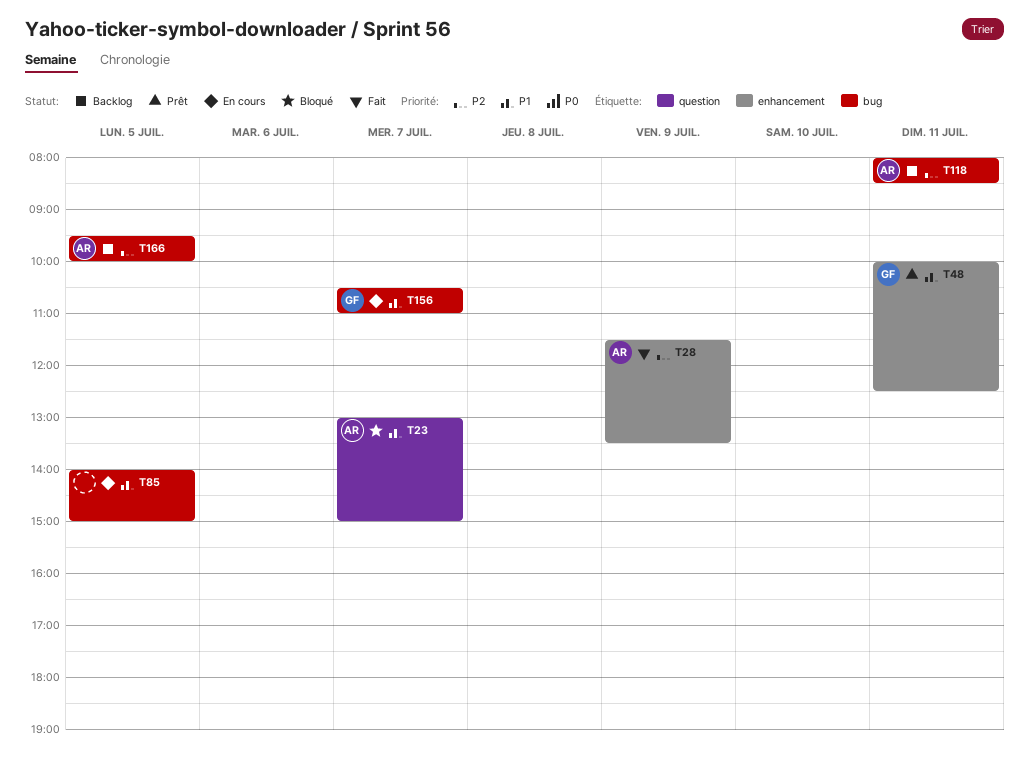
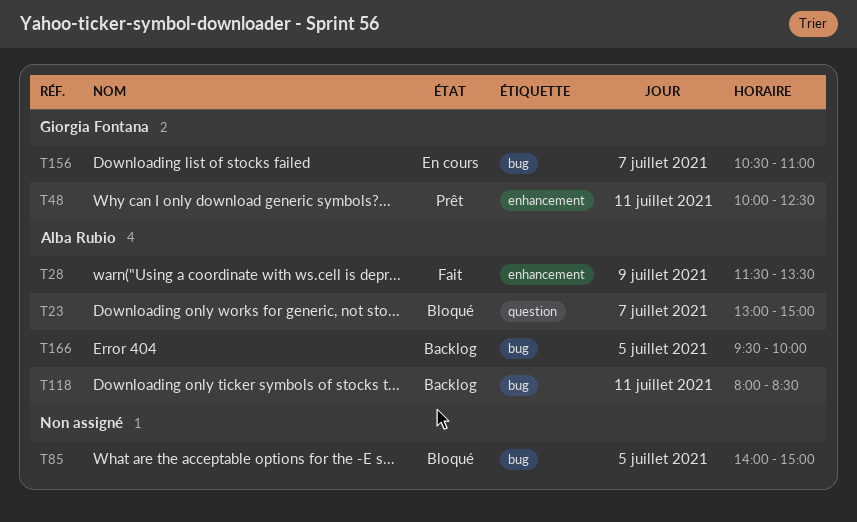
T85, status: En cours -> Bloqué

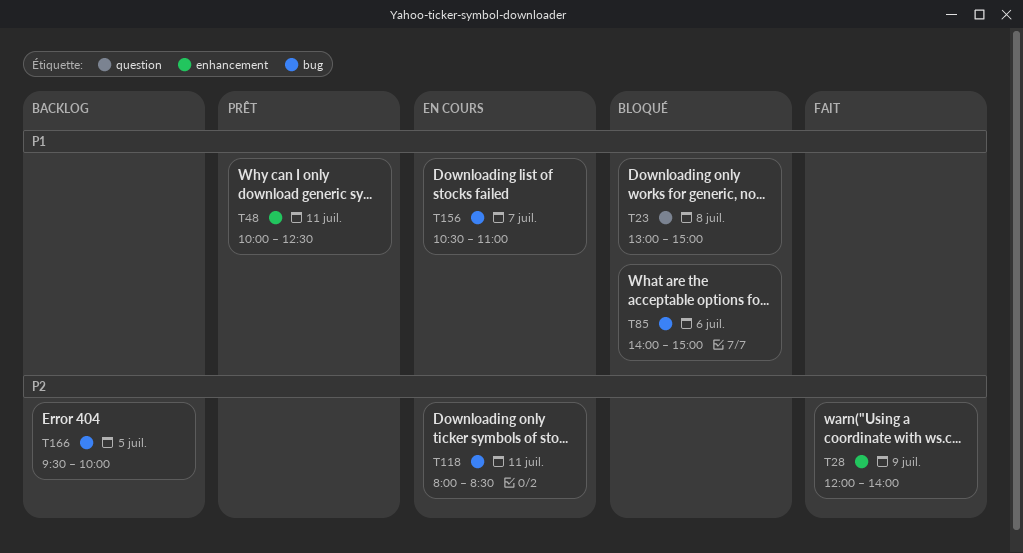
T23, day: Jul 7 -> Jul 8
T28, begins: 11:30 -> 12:00
T28, ends: 13:30 -> 14:00
T85, day: Jul 5 -> Jul 6
T118, status: Backlog -> En cours

